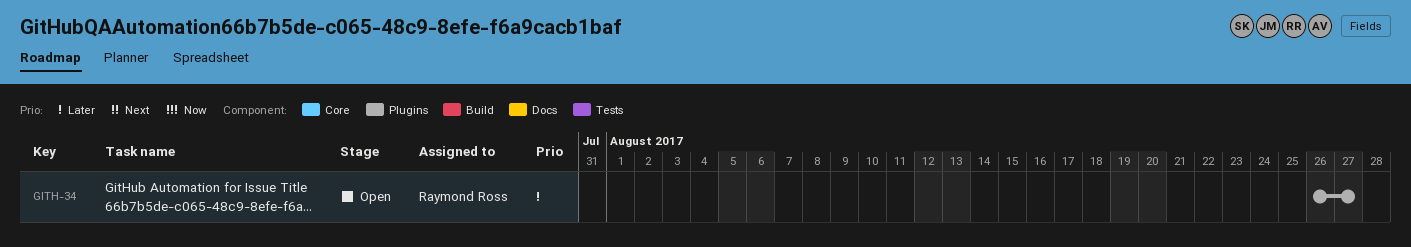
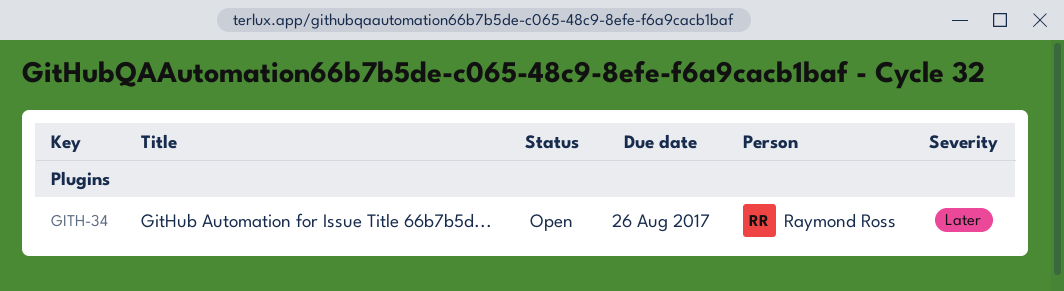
GITH-34, due: Aug 27 -> Aug 26

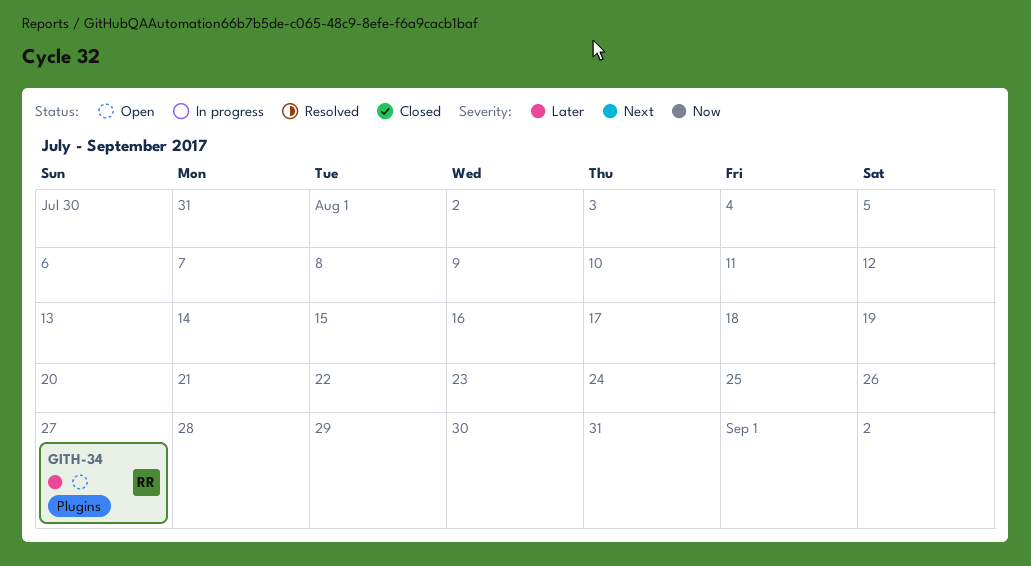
GITH-34, due: Aug 26 -> Aug 27

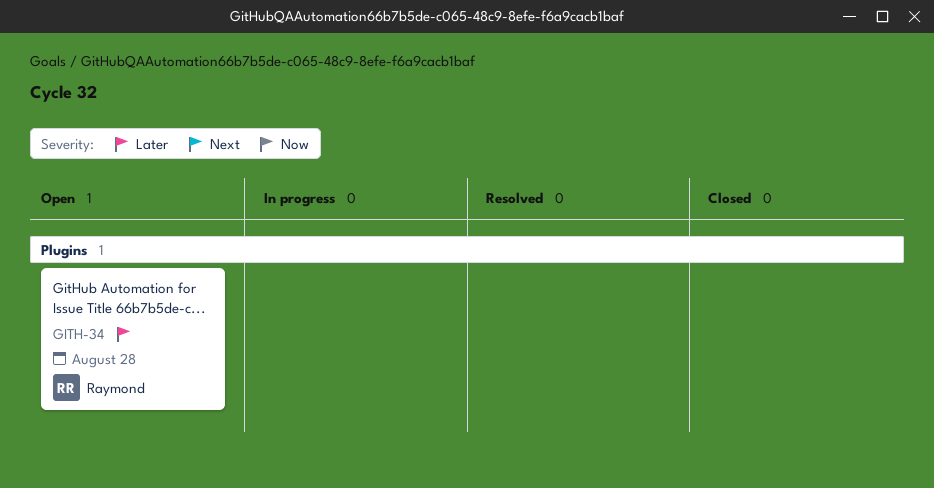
GITH-34, due: Aug 27 -> Aug 28

